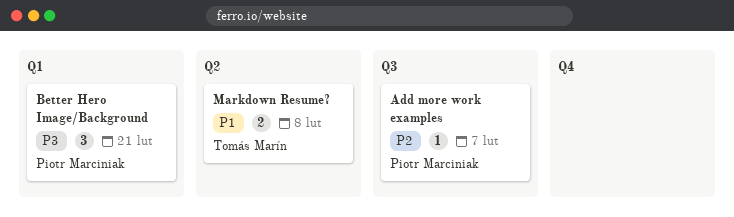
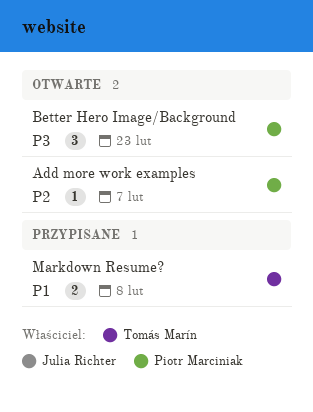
Better Hero Image/Background, due: Feb 21 -> Feb 23

